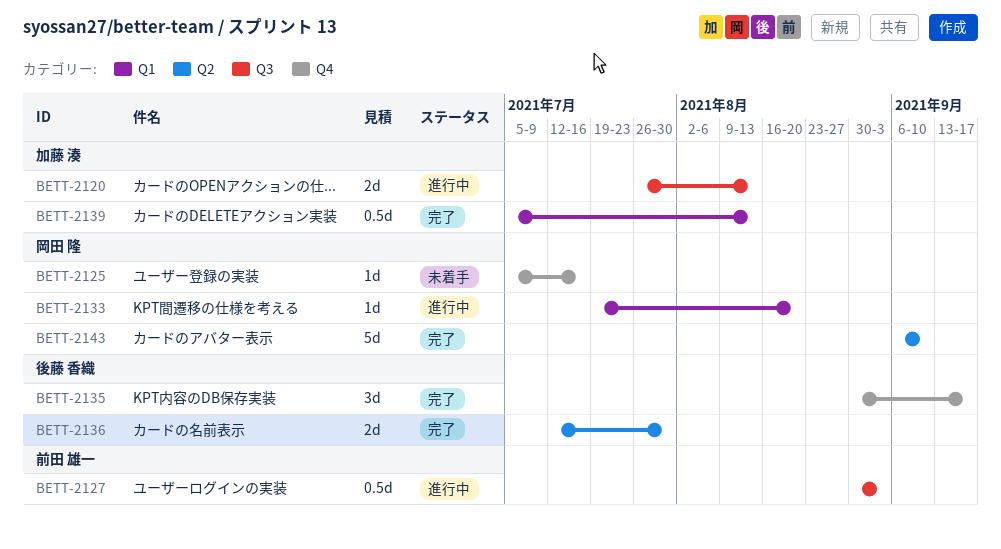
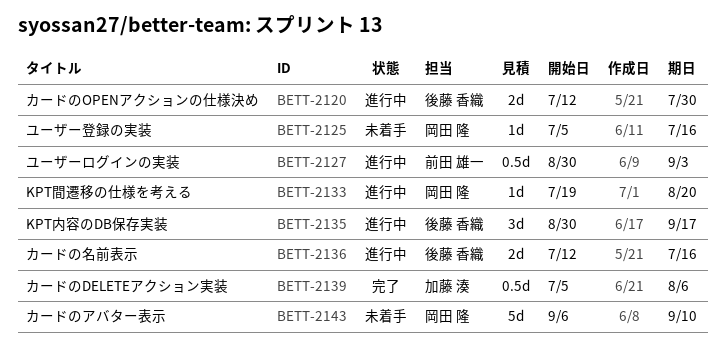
BETT-2120, owner: 加藤 湊 -> 後藤 香織
BETT-2120, start: Jul 26 -> Jul 12
BETT-2120, due: Aug 13 -> Jul 30
BETT-2135, status: 完了 -> 進行中
BETT-2136, status: 完了 -> 進行中
BETT-2136, due: Jul 30 -> Jul 16
BETT-2139, due: Aug 13 -> Aug 6
BETT-2143, status: 完了 -> 未着手

